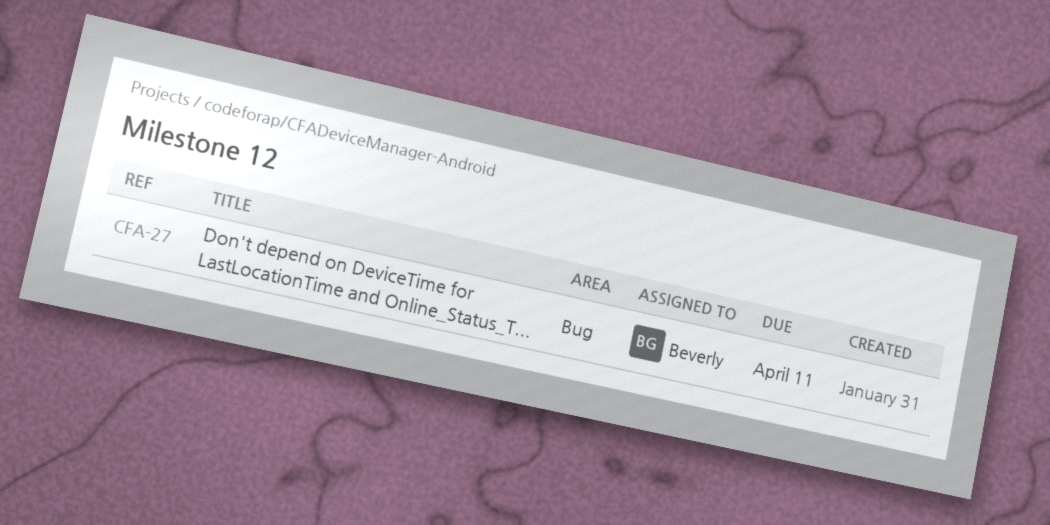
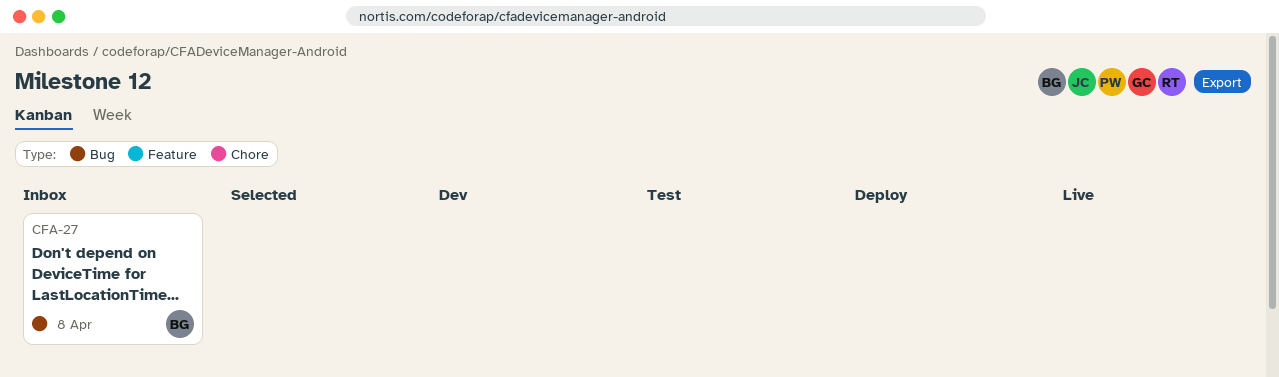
CFA-27, due: Apr 11 -> Apr 8

